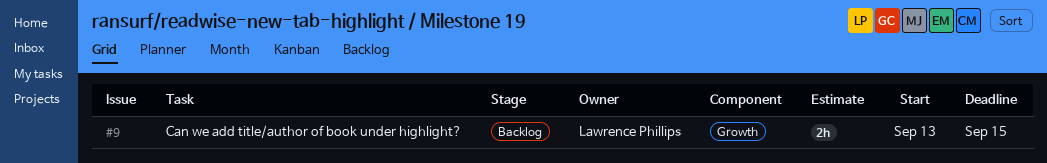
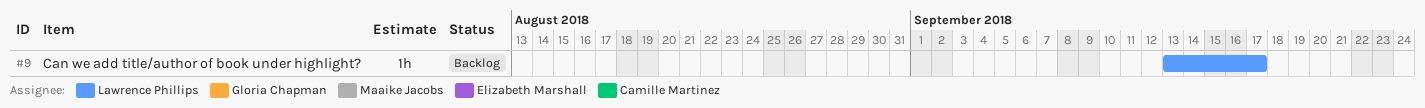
#9, estimate: 2h -> 1h
#9, due: Sep 15 -> Sep 17

